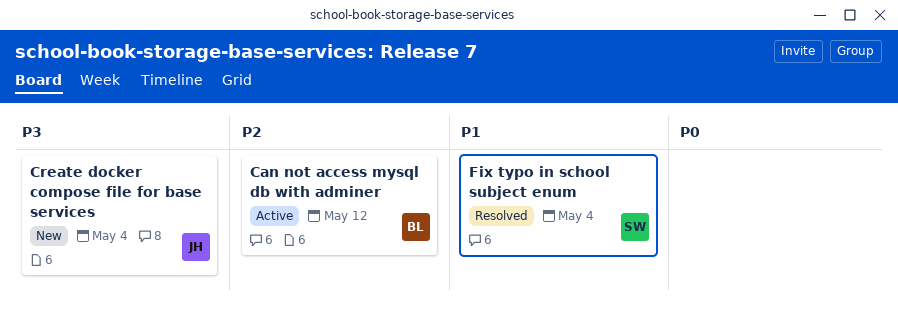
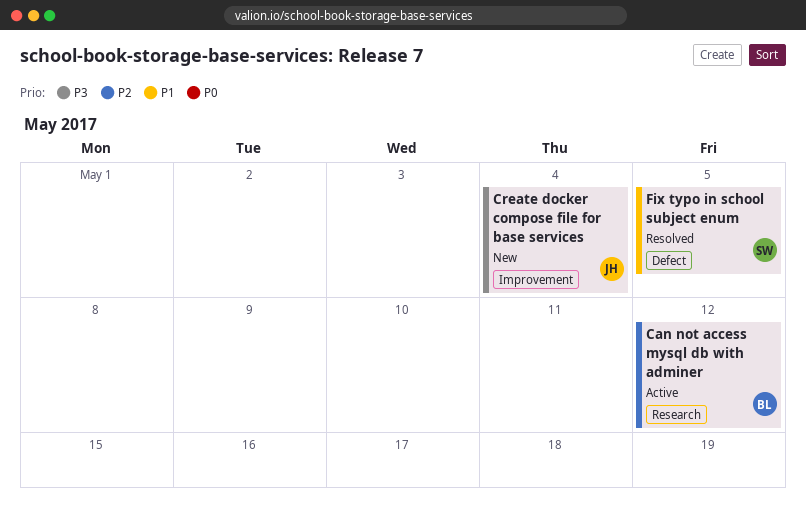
Fix typo in school subject enum, due: May 4 -> May 5

